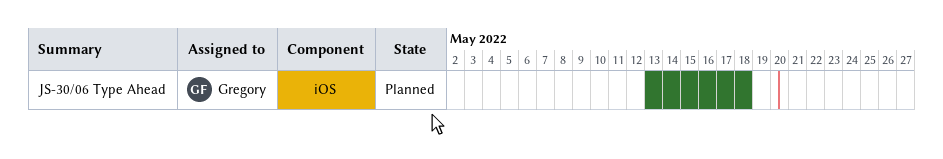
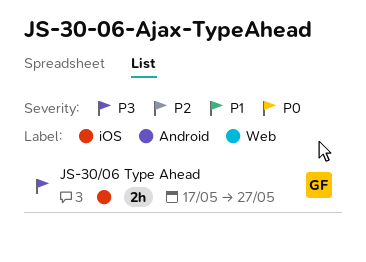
JS-30/06 Type Ahead, start: May 13 -> May 17
JS-30/06 Type Ahead, due: May 18 -> May 27

